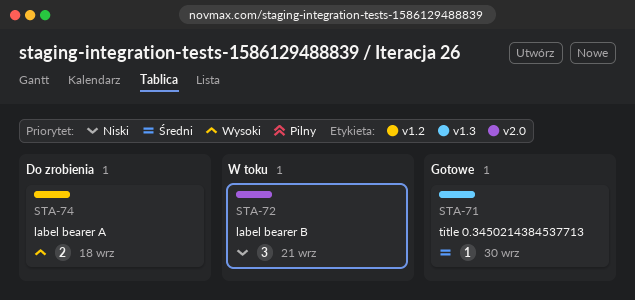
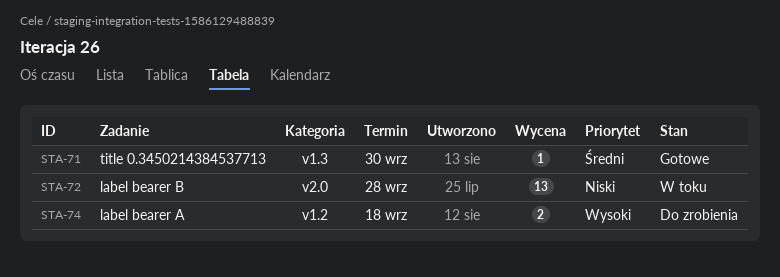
STA-72, estimate: 3 -> 13
STA-72, due: Sep 21 -> Sep 28

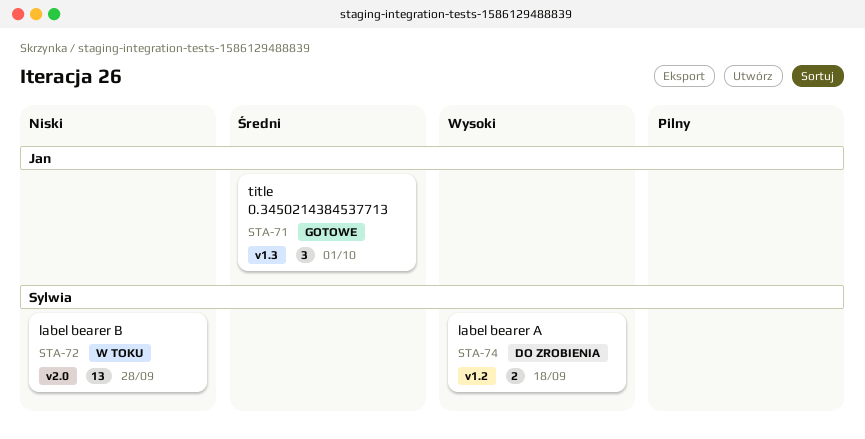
STA-71, estimate: 1 -> 3
STA-71, due: Sep 30 -> Oct 1

